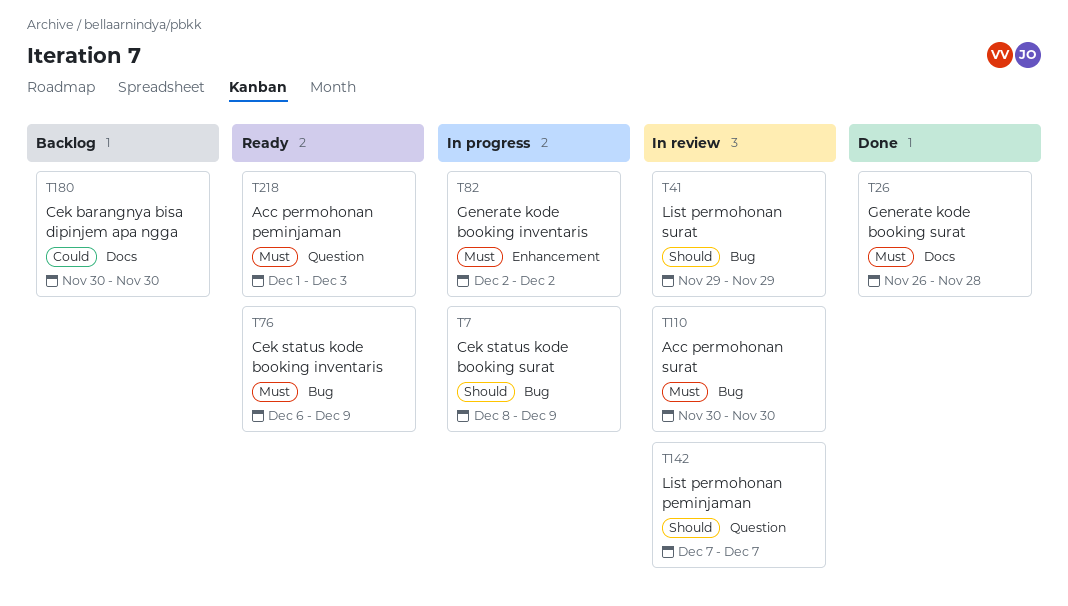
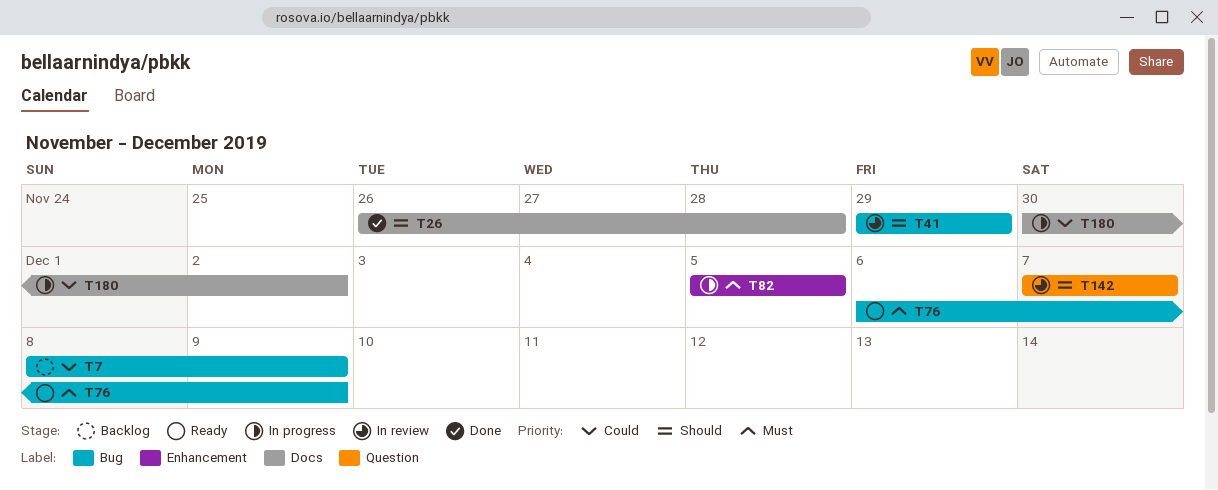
T7, status: In progress -> Backlog
T7, priority: Should -> Could
T26, priority: Must -> Should
T82, start: Dec 2 -> Dec 5
T82, due: Dec 2 -> Dec 5
T110: present -> none
T180, status: Backlog -> In progress
T180, due: Nov 30 -> Dec 2
T218: present -> none

